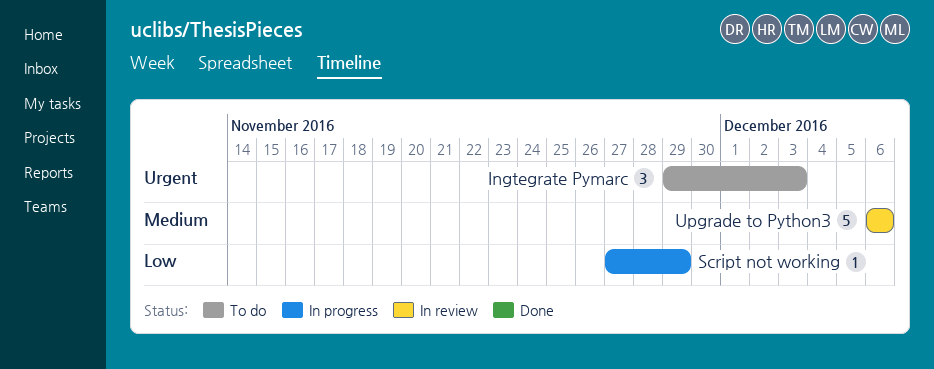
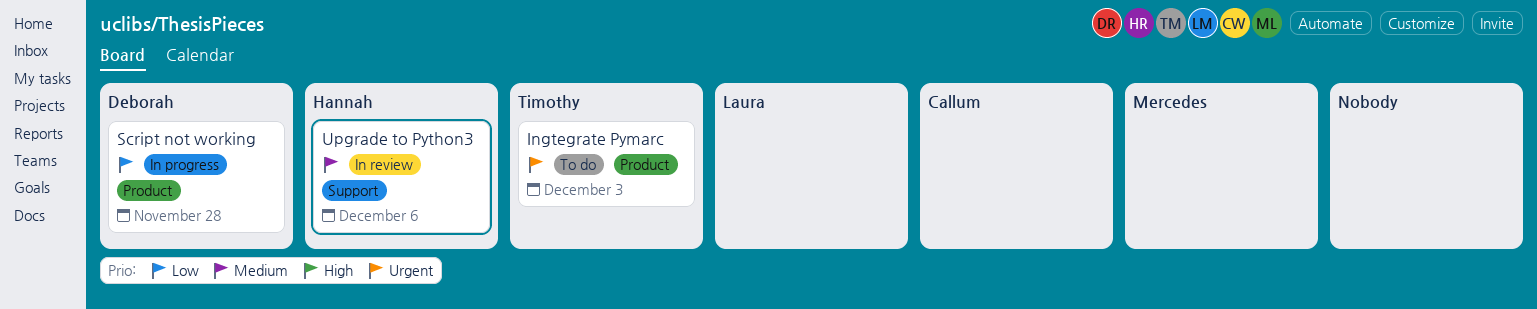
Script not working, due: Nov 29 -> Nov 28

